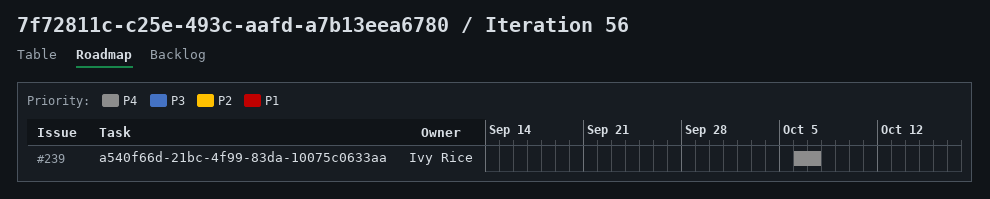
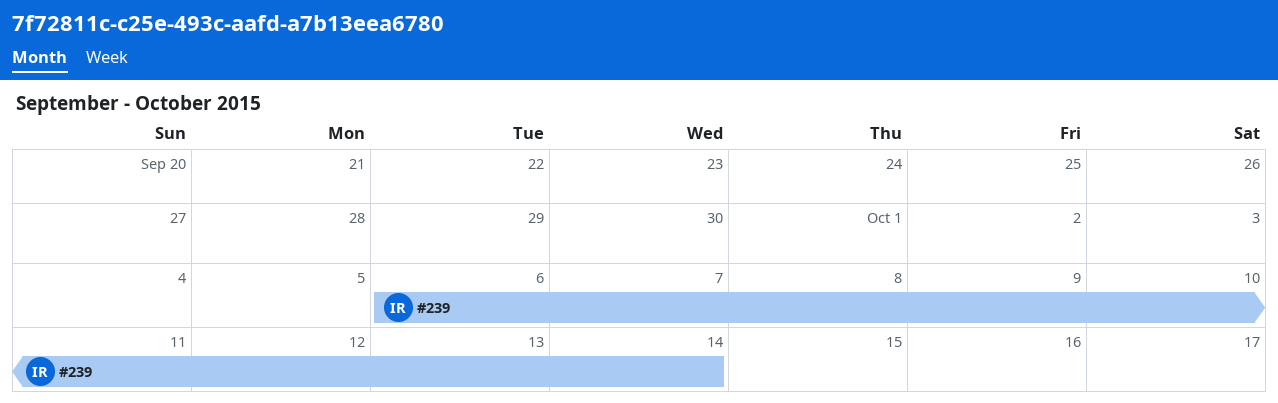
#239, due: Oct 7 -> Oct 14

